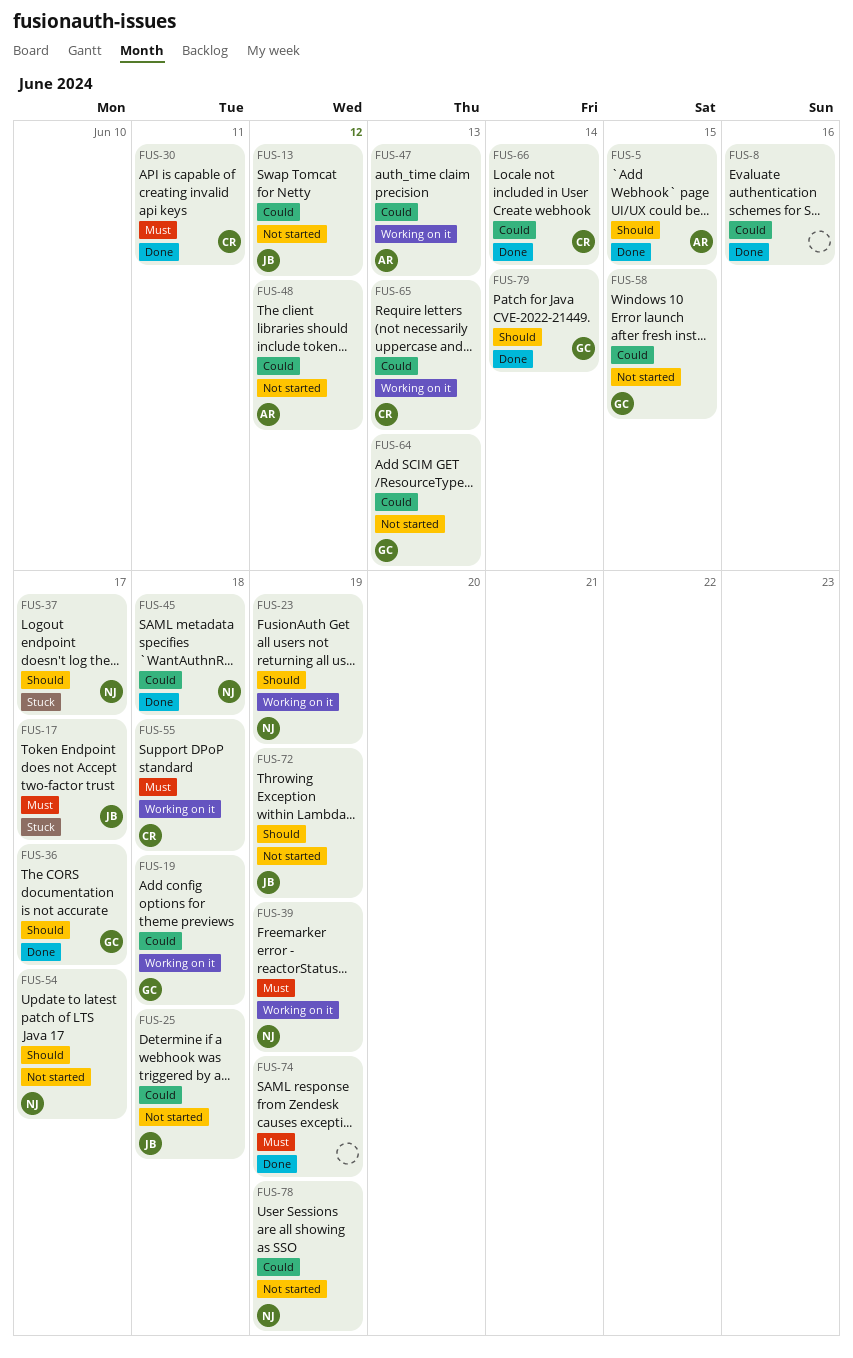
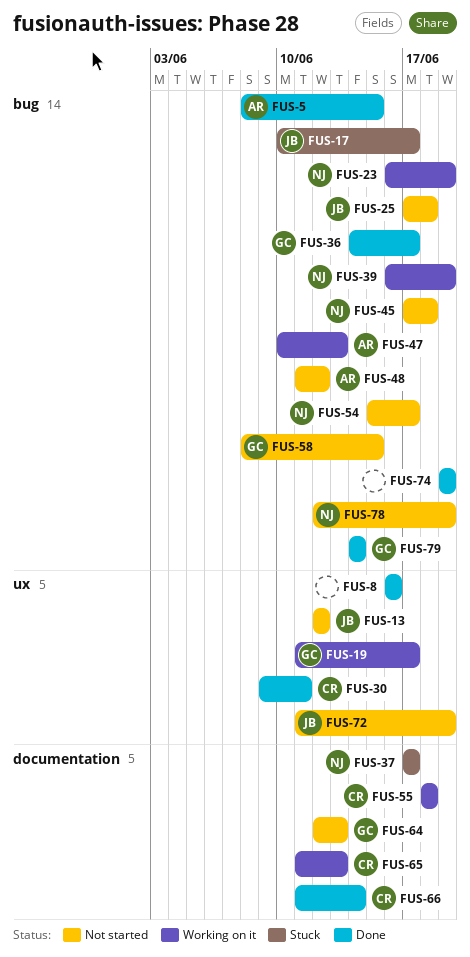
FUS-19, due: Jun 18 -> Jun 17
FUS-45, status: Done -> Not started

